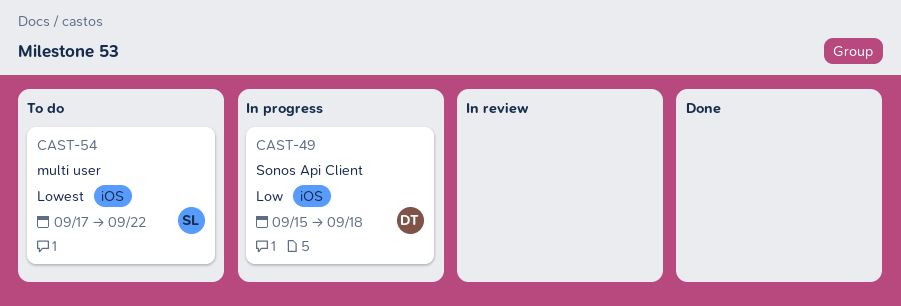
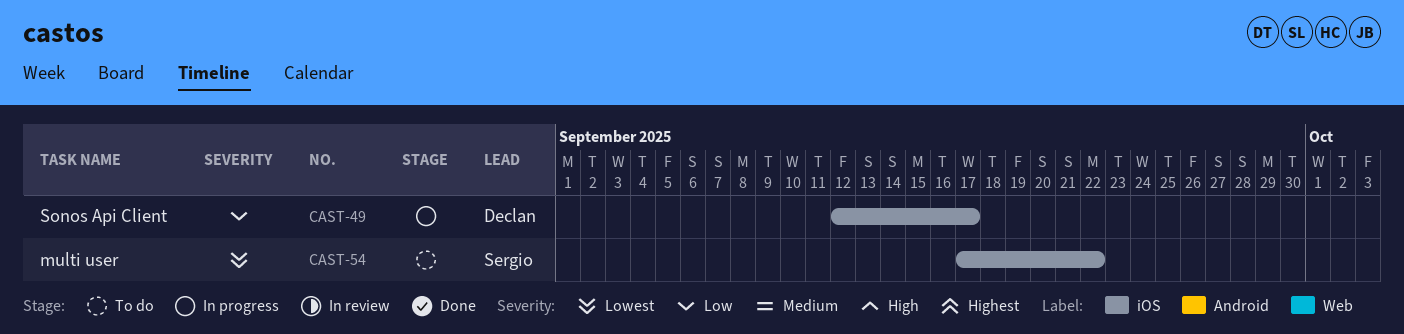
CAST-49, start: Sep 15 -> Sep 12
CAST-49, due: Sep 18 -> Sep 17

